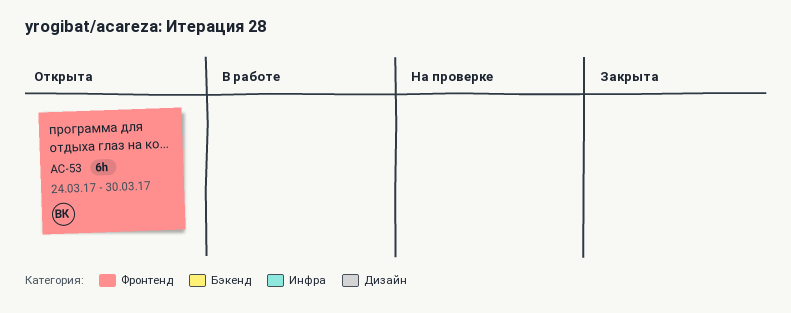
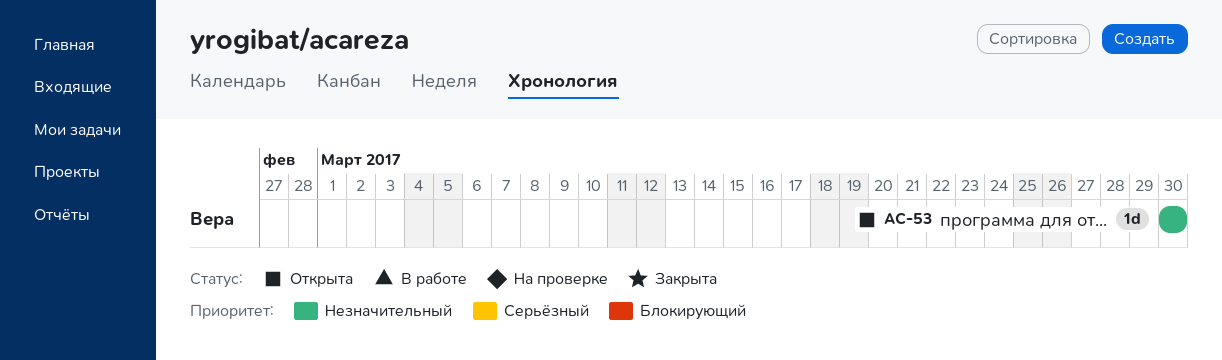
AC-53, estimate: 6h -> 1d
AC-53, start: Mar 24 -> Mar 30

